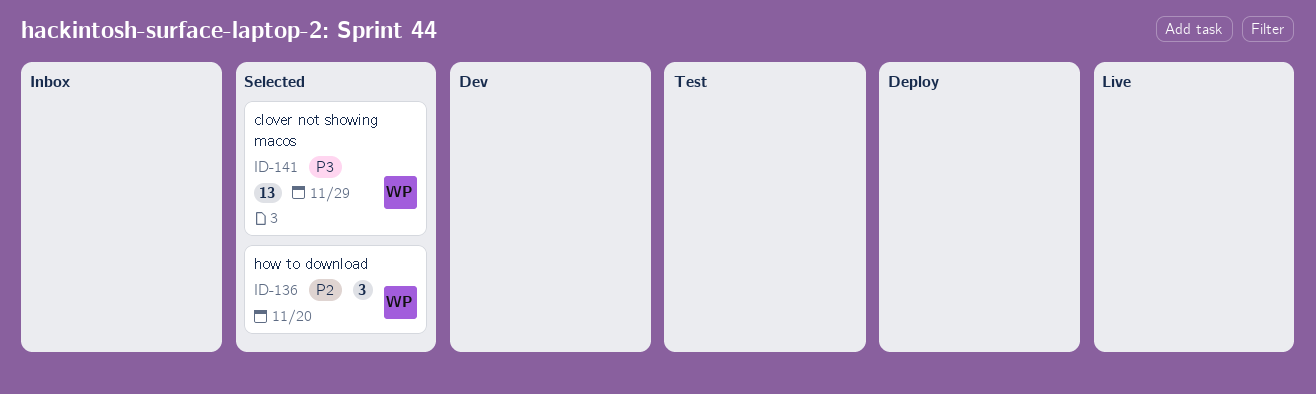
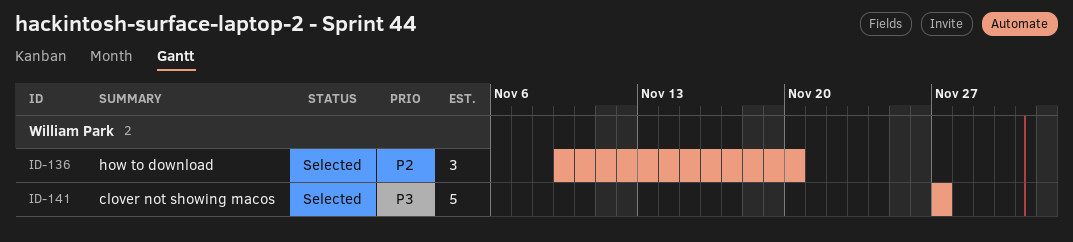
ID-141, estimate: 13 -> 5
ID-141, due: Nov 29 -> Nov 27

